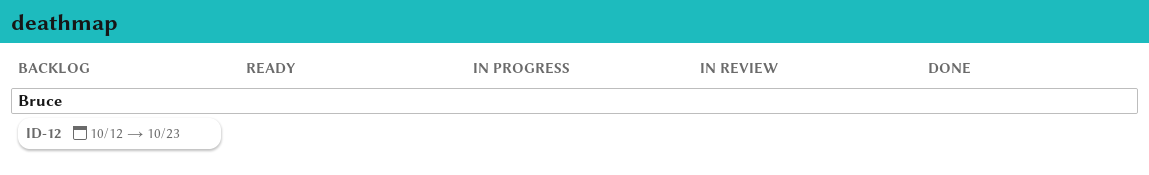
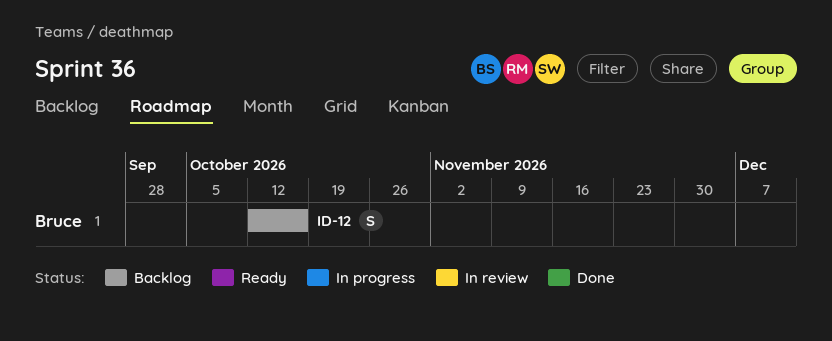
ID-12, due: Oct 23 -> Oct 16

